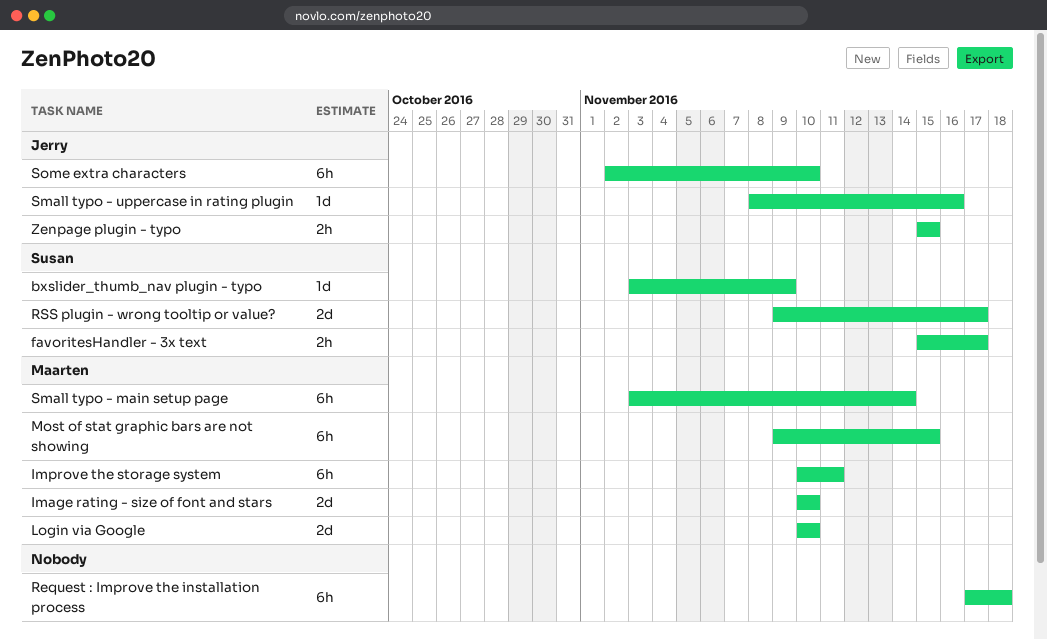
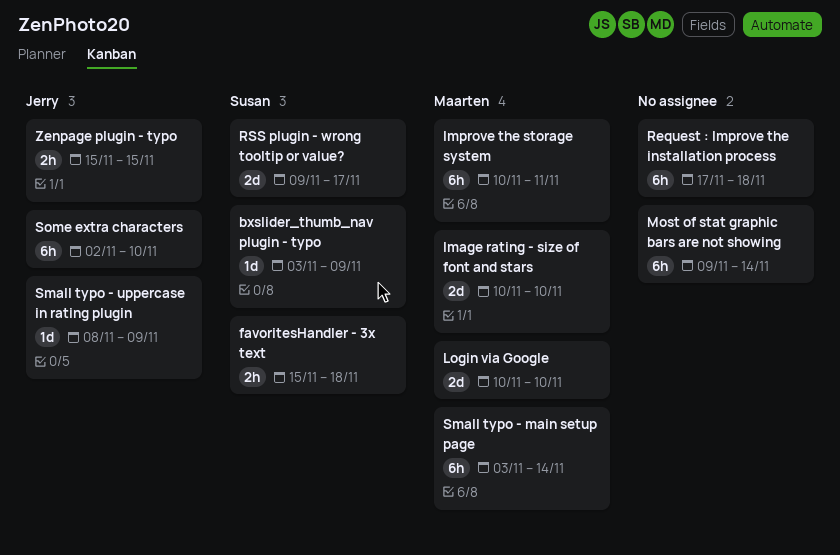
favoritesHandler - 3x text, due: Nov 17 -> Nov 18
Most of stat graphic bars are not showing, owner: Maarten -> none
Most of stat graphic bars are not showing, due: Nov 15 -> Nov 14
Small typo - uppercase in rating plugin, due: Nov 16 -> Nov 9

